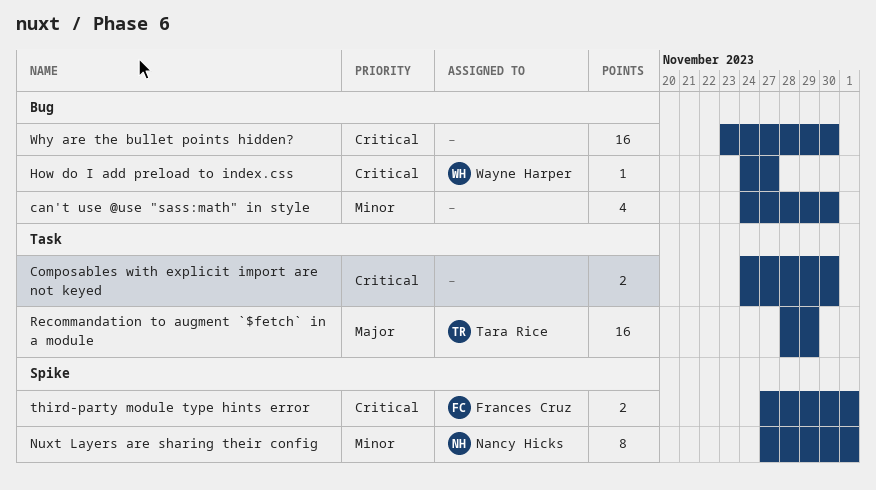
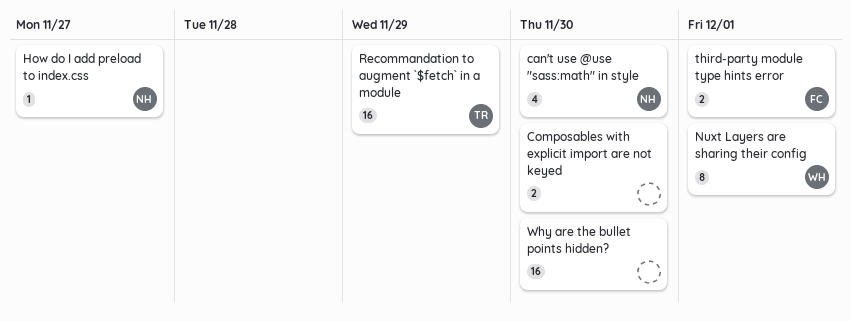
can't use @use "sass:math" in style, owner: none -> Nancy Hicks
How do I add preload to index.css, owner: Wayne Harper -> Nancy Hicks
Nuxt Layers are sharing their config, owner: Nancy Hicks -> Wayne Harper

